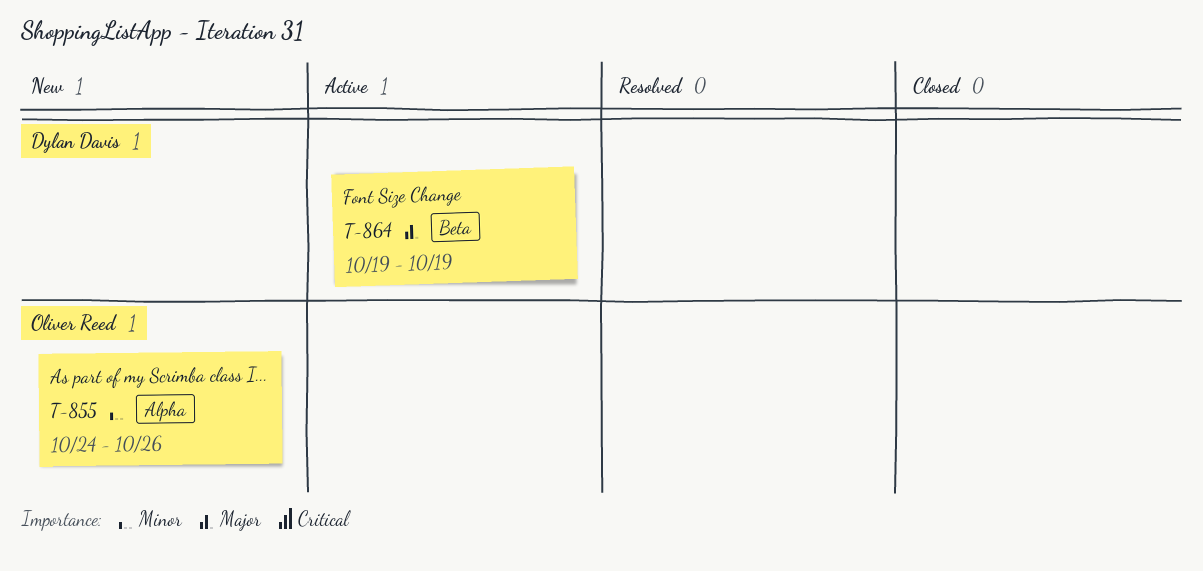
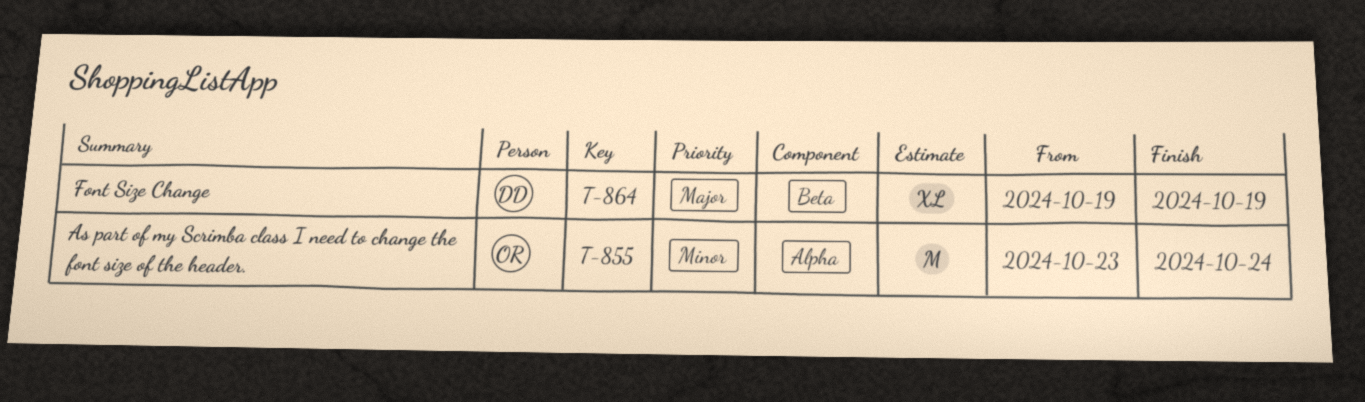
T-855, start: Oct 24 -> Oct 23
T-855, due: Oct 26 -> Oct 24

